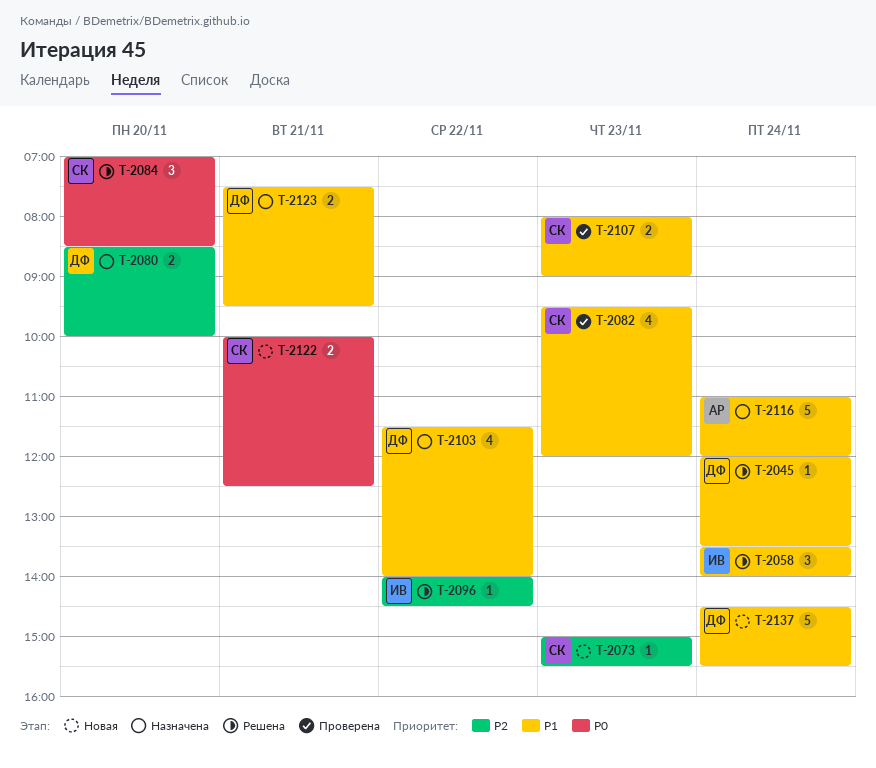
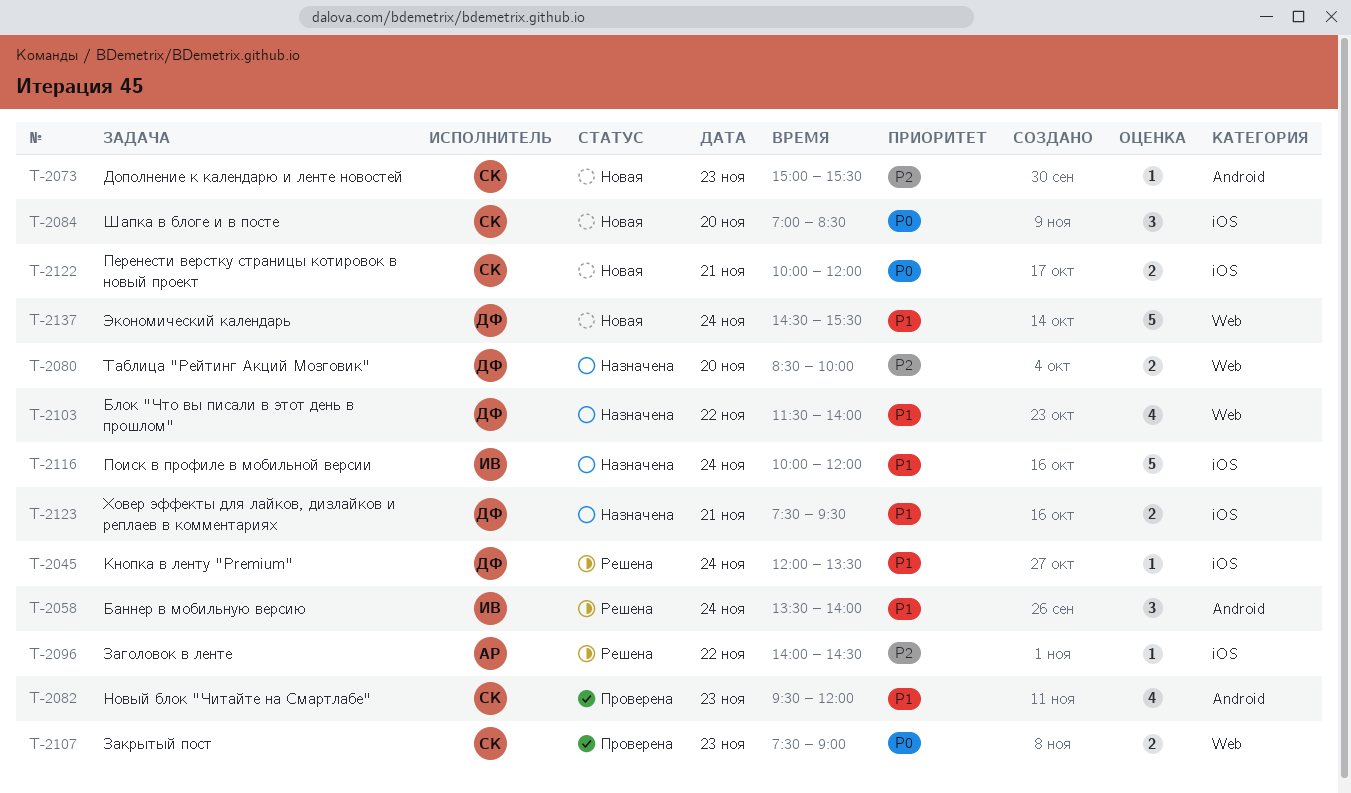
T-2084, status: Решена -> Новая
T-2096, owner: ИВ -> АР
T-2107, priority: P1 -> P0
T-2107, begins: 08:00 -> 07:30
T-2116, owner: АР -> ИВ
T-2116, begins: 11:00 -> 10:00
T-2122, ends: 12:30 -> 12:00

